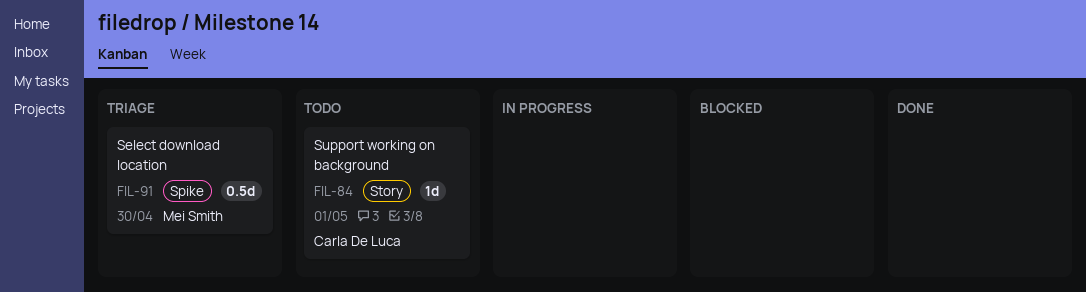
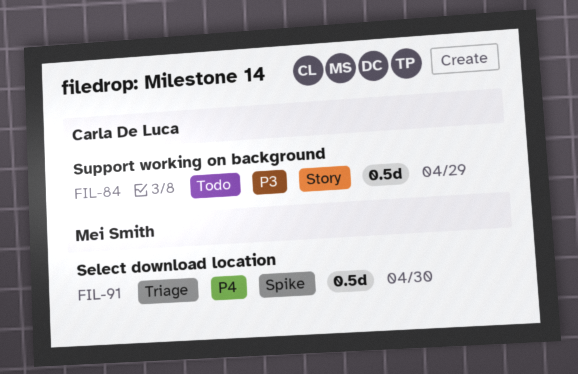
FIL-84, estimate: 1d -> 0.5d
FIL-84, due: May 1 -> Apr 29

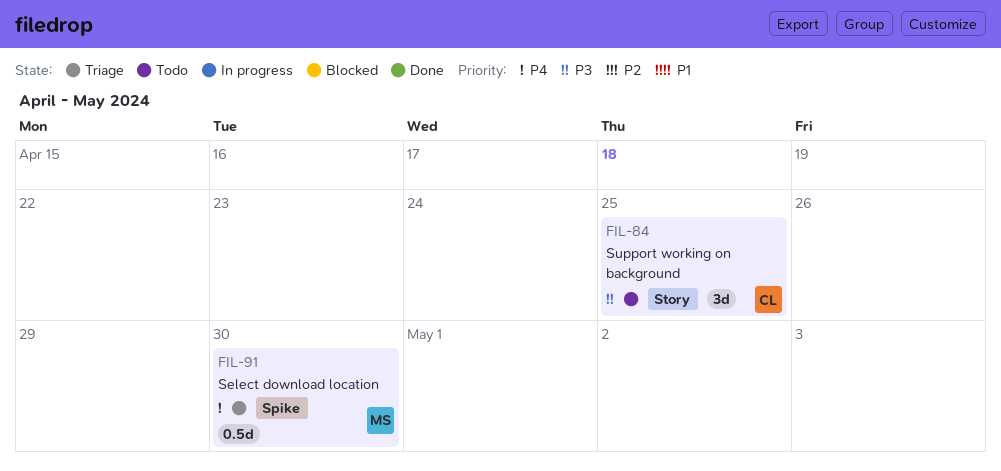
FIL-84, estimate: 0.5d -> 3d
FIL-84, due: Apr 29 -> Apr 25

